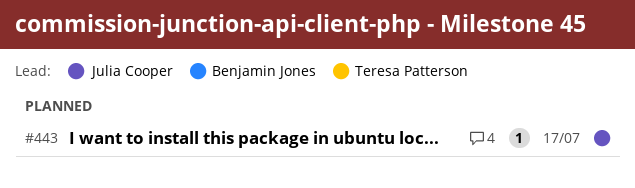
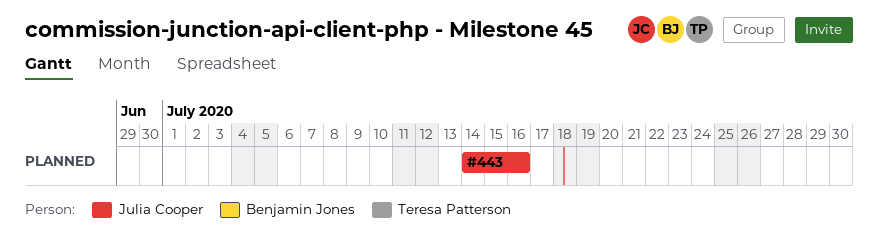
#443, due: Jul 17 -> Jul 16

